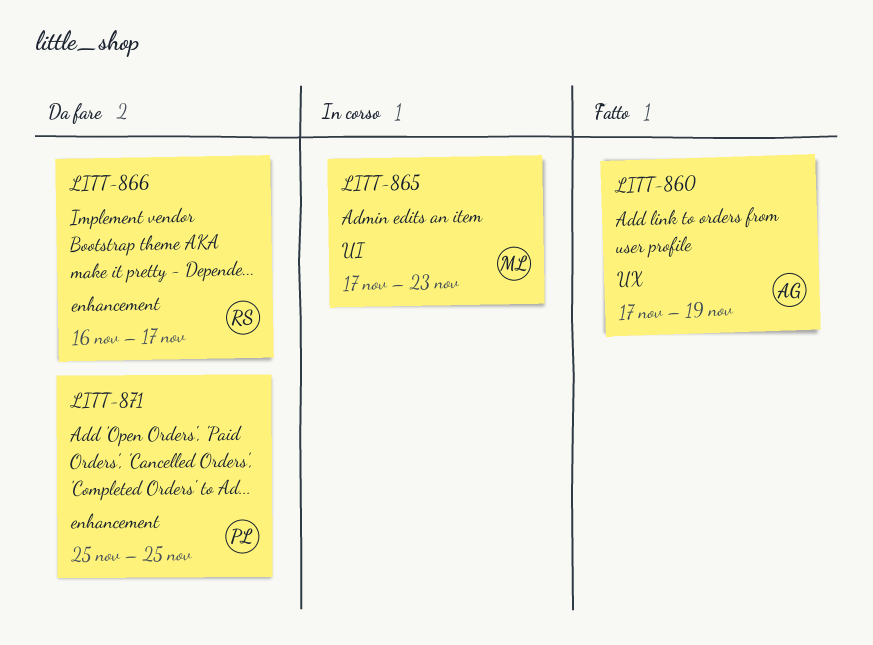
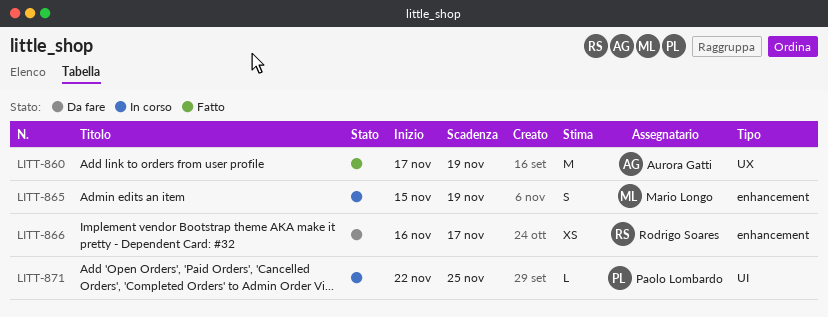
LITT-865, label: UI -> enhancement
LITT-865, start: Nov 17 -> Nov 15
LITT-865, due: Nov 23 -> Nov 19
LITT-871, status: Da fare -> In corso
LITT-871, label: enhancement -> UI
LITT-871, start: Nov 25 -> Nov 22

